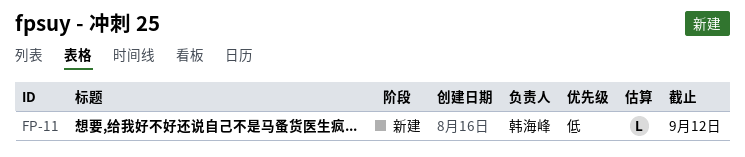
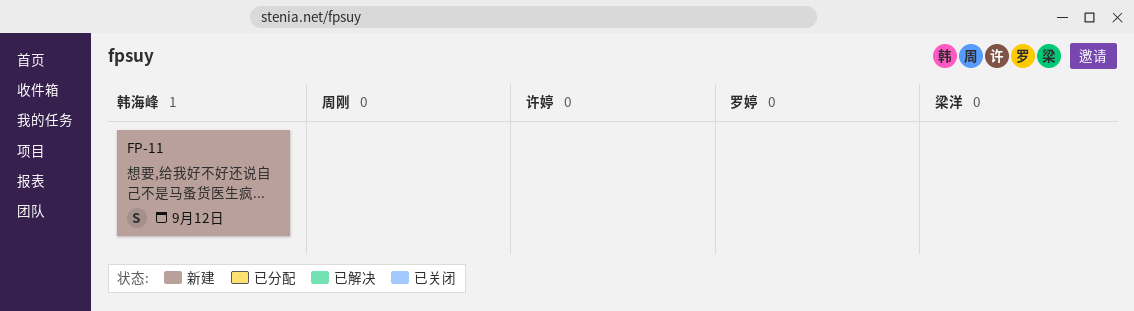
FP-11, estimate: L -> S

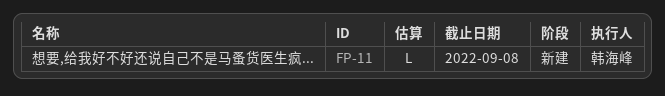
FP-11, estimate: S -> L
FP-11, due: Sep 12 -> Sep 8

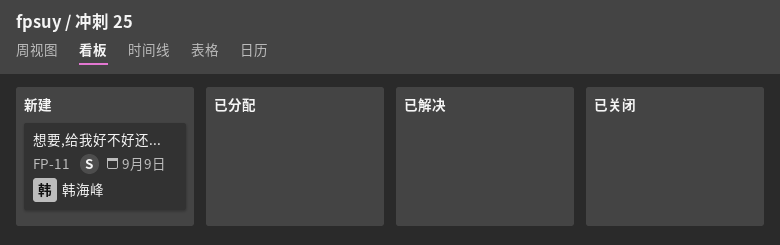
FP-11, estimate: L -> S
FP-11, due: Sep 8 -> Sep 9

